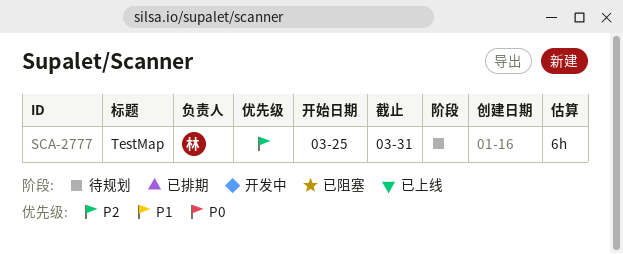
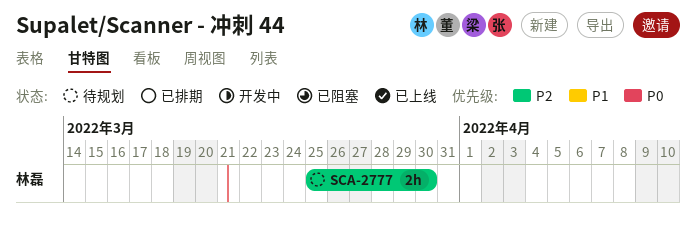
SCA-2777, estimate: 6h -> 2h
SCA-2777, due: Mar 31 -> Mar 30

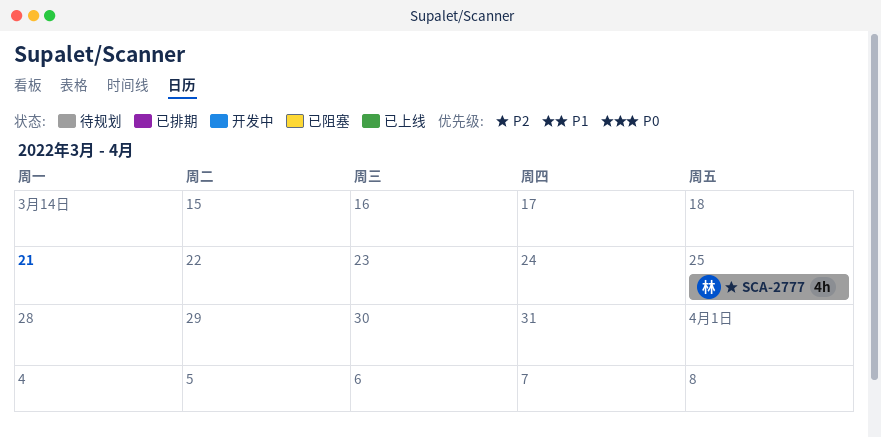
SCA-2777, estimate: 2h -> 4h
SCA-2777, due: Mar 30 -> Mar 25

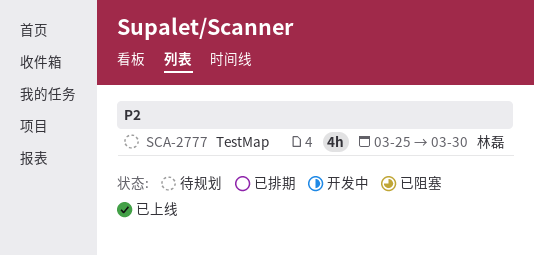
SCA-2777, due: Mar 25 -> Mar 30

